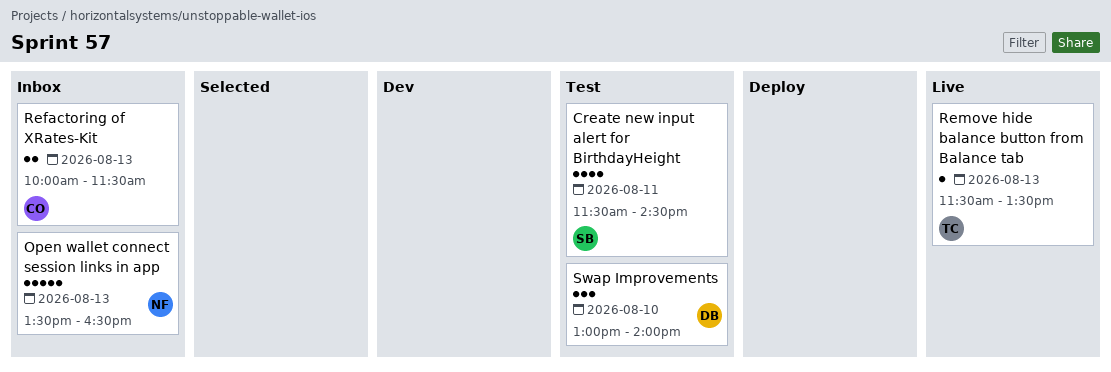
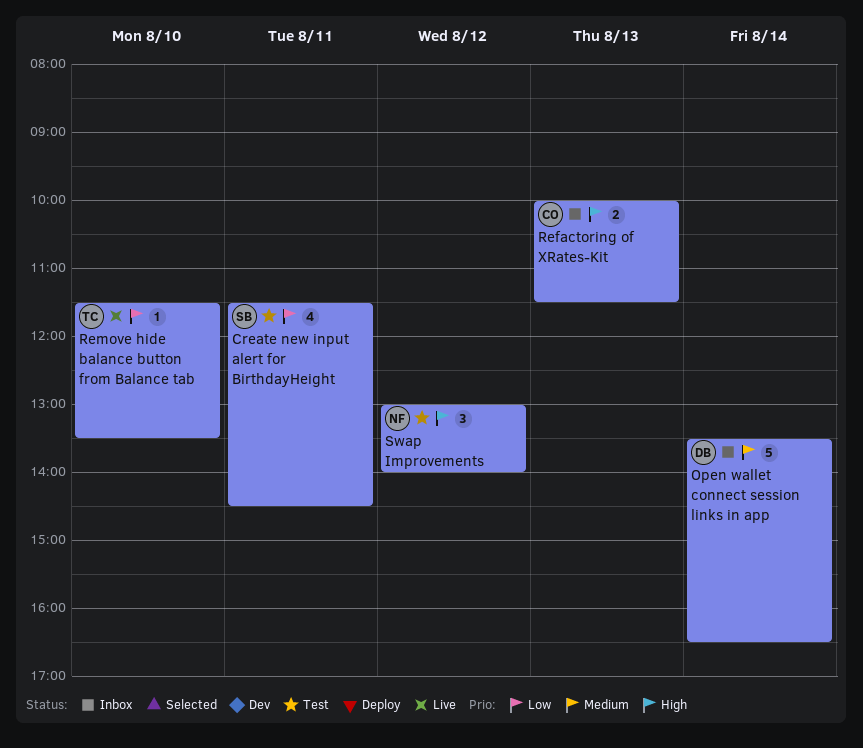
Open wallet connect session links in app, owner: NF -> DB
Open wallet connect session links in app, day: Aug 13 -> Aug 14
Remove hide balance button from Balance tab, day: Aug 13 -> Aug 10
Swap Improvements, owner: DB -> NF
Swap Improvements, day: Aug 10 -> Aug 12

